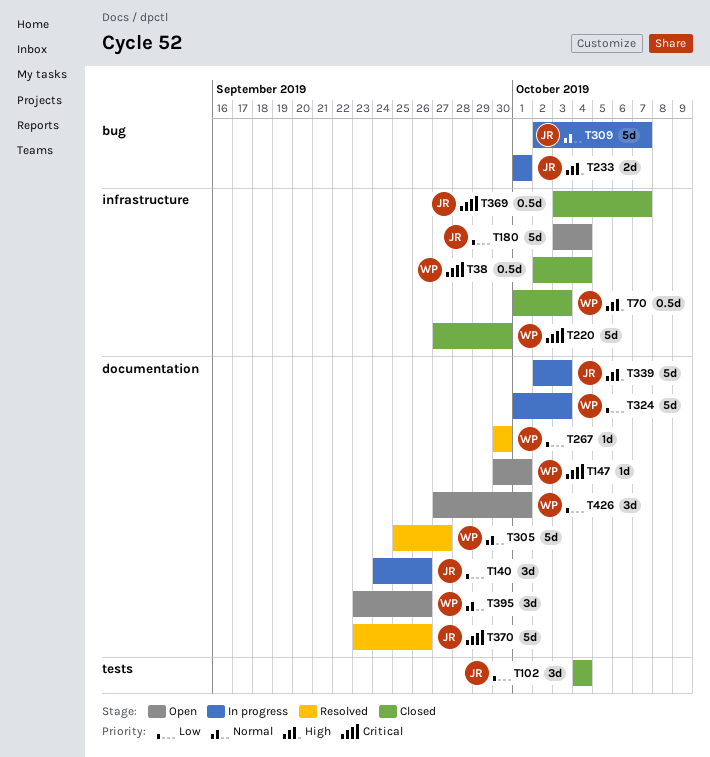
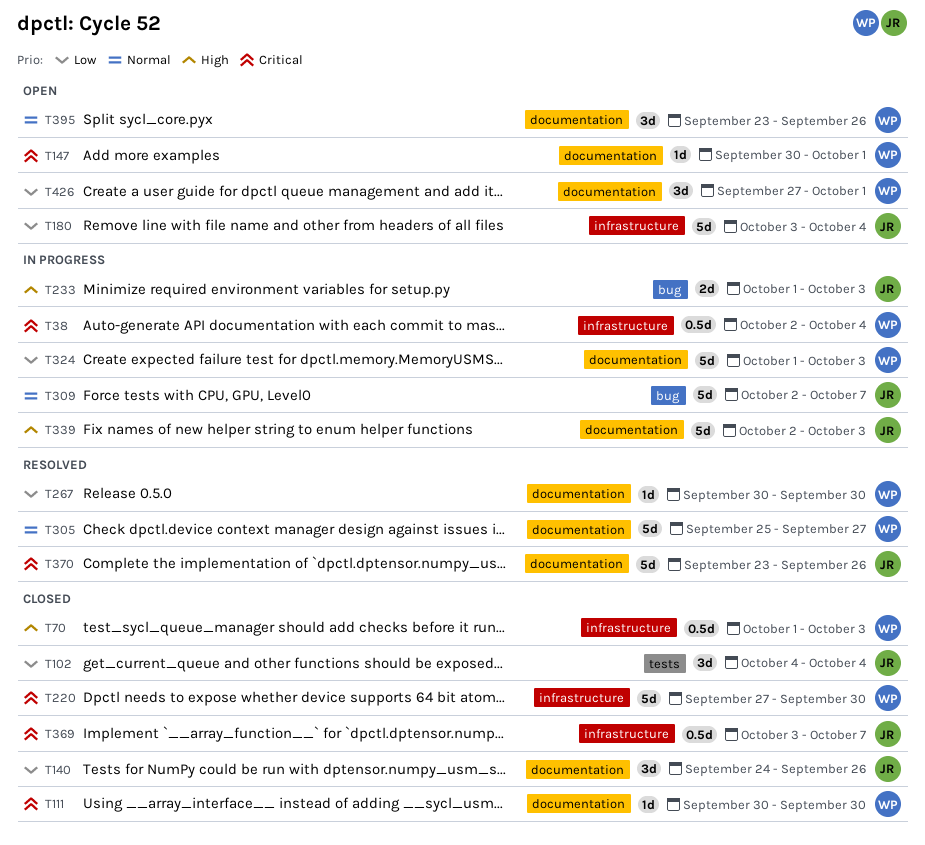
T38, status: Closed -> In progress
T111: none -> present
T140, status: In progress -> Closed
T233, due: Oct 1 -> Oct 3

